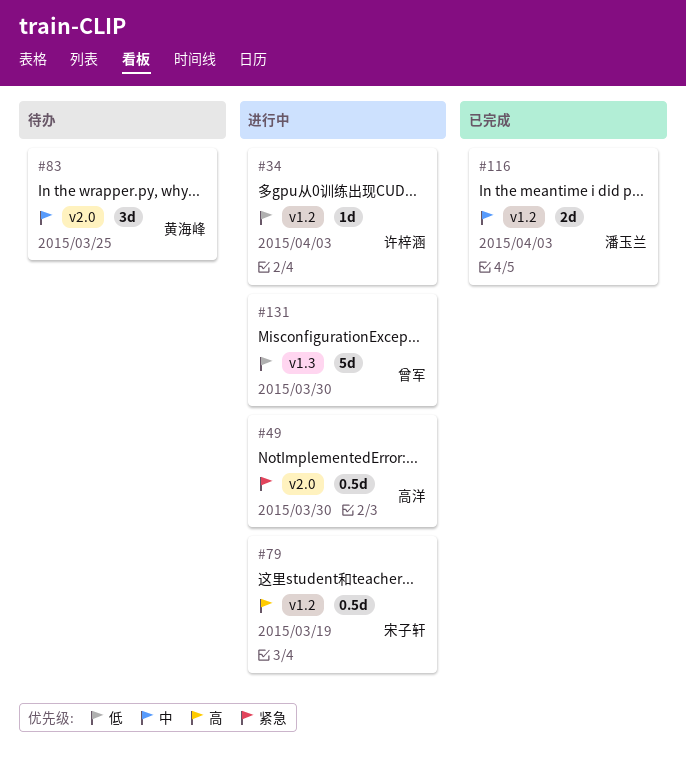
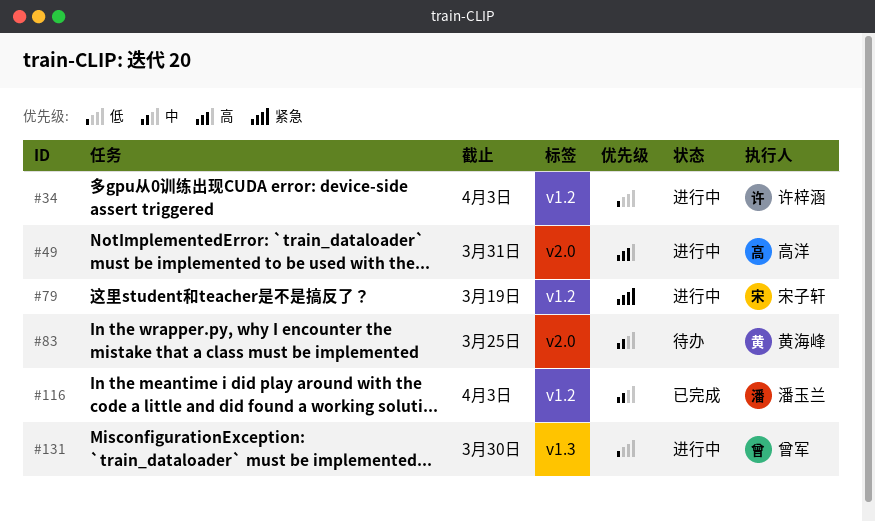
#49, priority: 紧急 -> 高
#49, due: Mar 30 -> Mar 31
#79, priority: 高 -> 紧急

